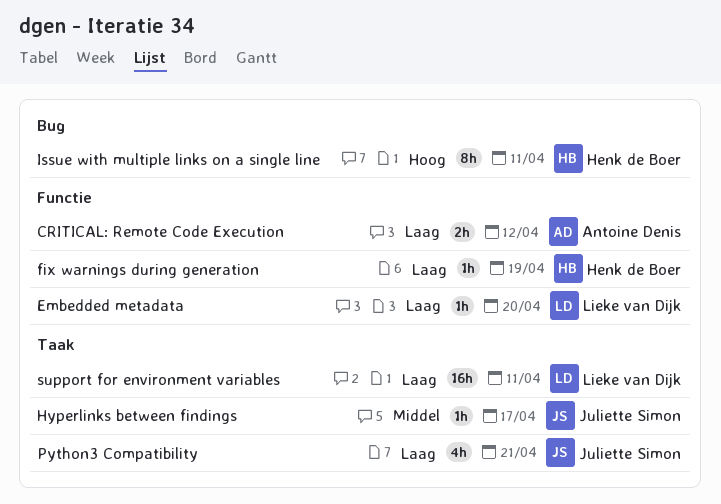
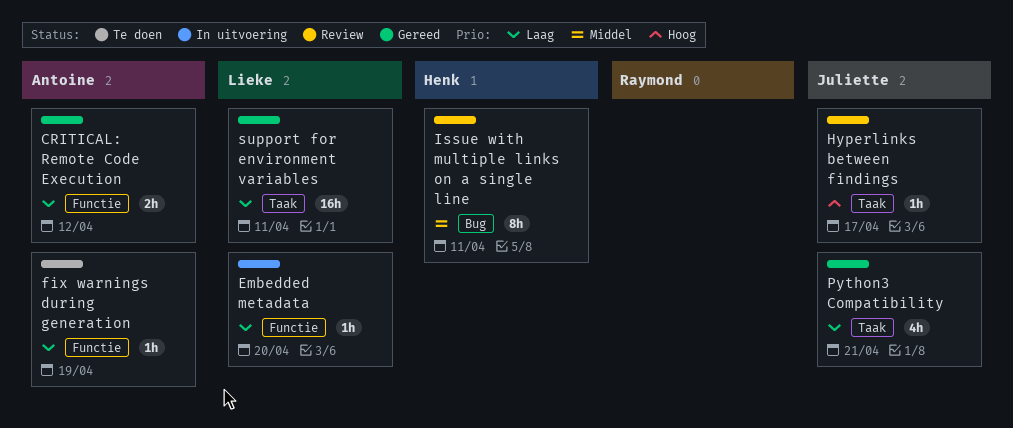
fix warnings during generation, owner: Henk de Boer -> Antoine Denis
Hyperlinks between findings, priority: Middel -> Hoog
Issue with multiple links on a single line, priority: Hoog -> Middel

